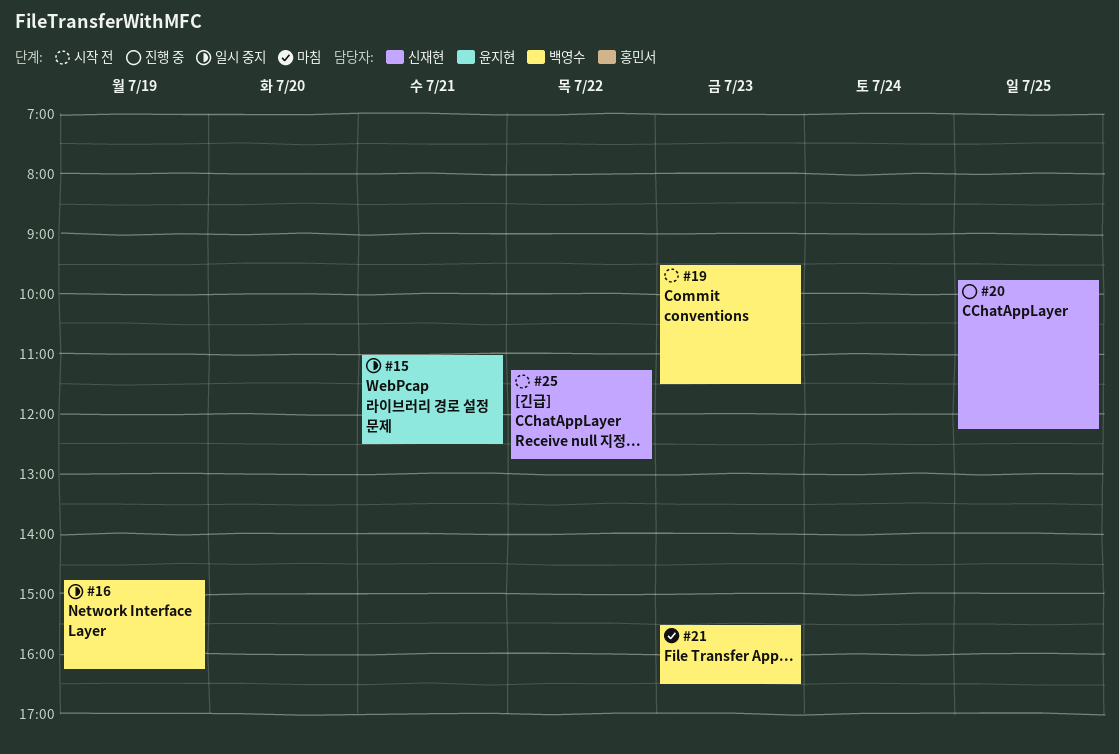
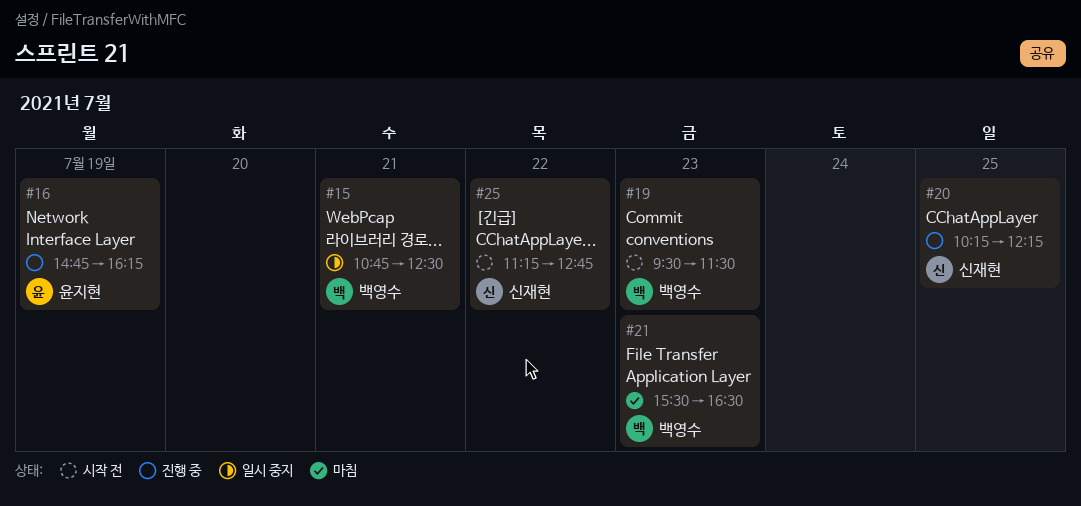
#15, owner: 윤지현 -> 백영수
#15, begins: 11:00 -> 10:45
#16, status: 일시 중지 -> 진행 중
#16, owner: 백영수 -> 윤지현
#20, begins: 09:45 -> 10:15

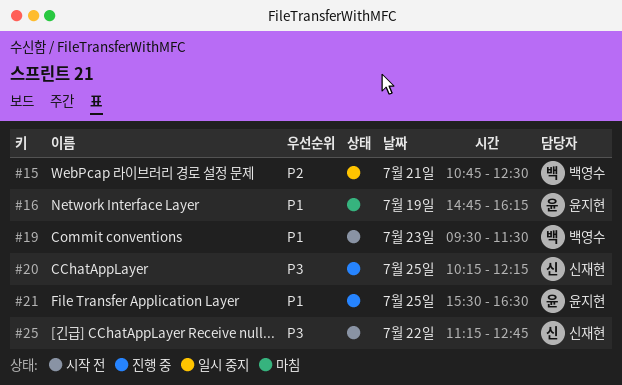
#16, status: 진행 중 -> 마침
#21, status: 마침 -> 진행 중
#21, owner: 백영수 -> 윤지현
#21, day: Jul 23 -> Jul 25

